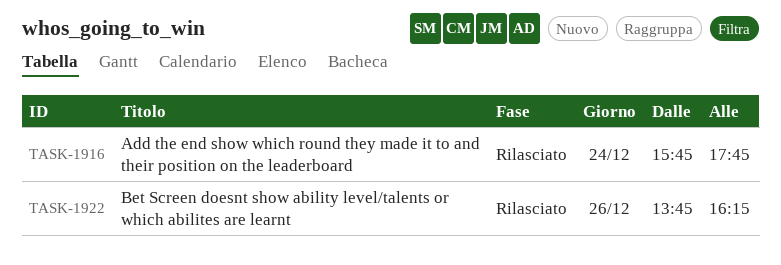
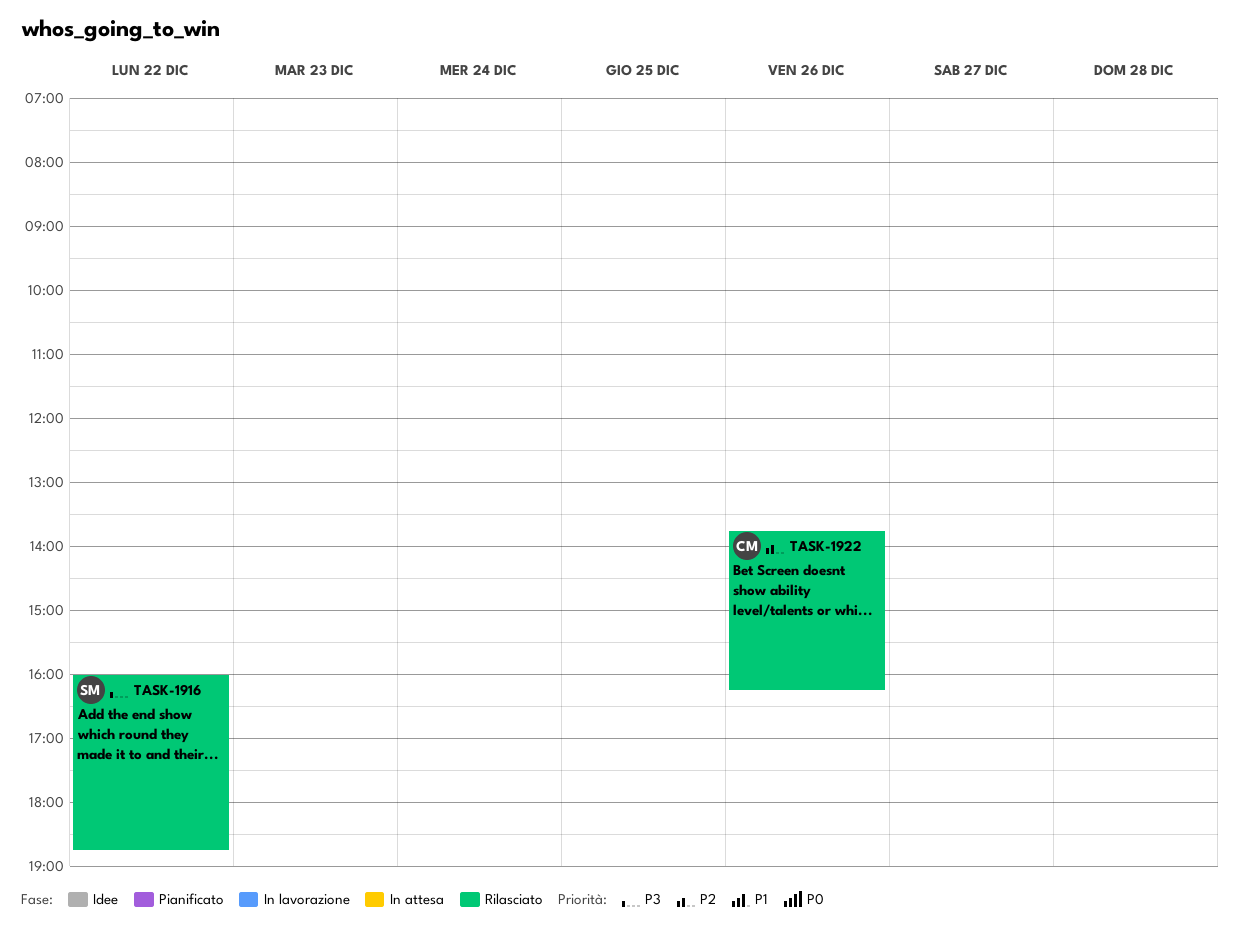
TASK-1916, day: Dec 24 -> Dec 22
TASK-1916, begins: 15:45 -> 16:00
TASK-1916, ends: 17:45 -> 18:45

